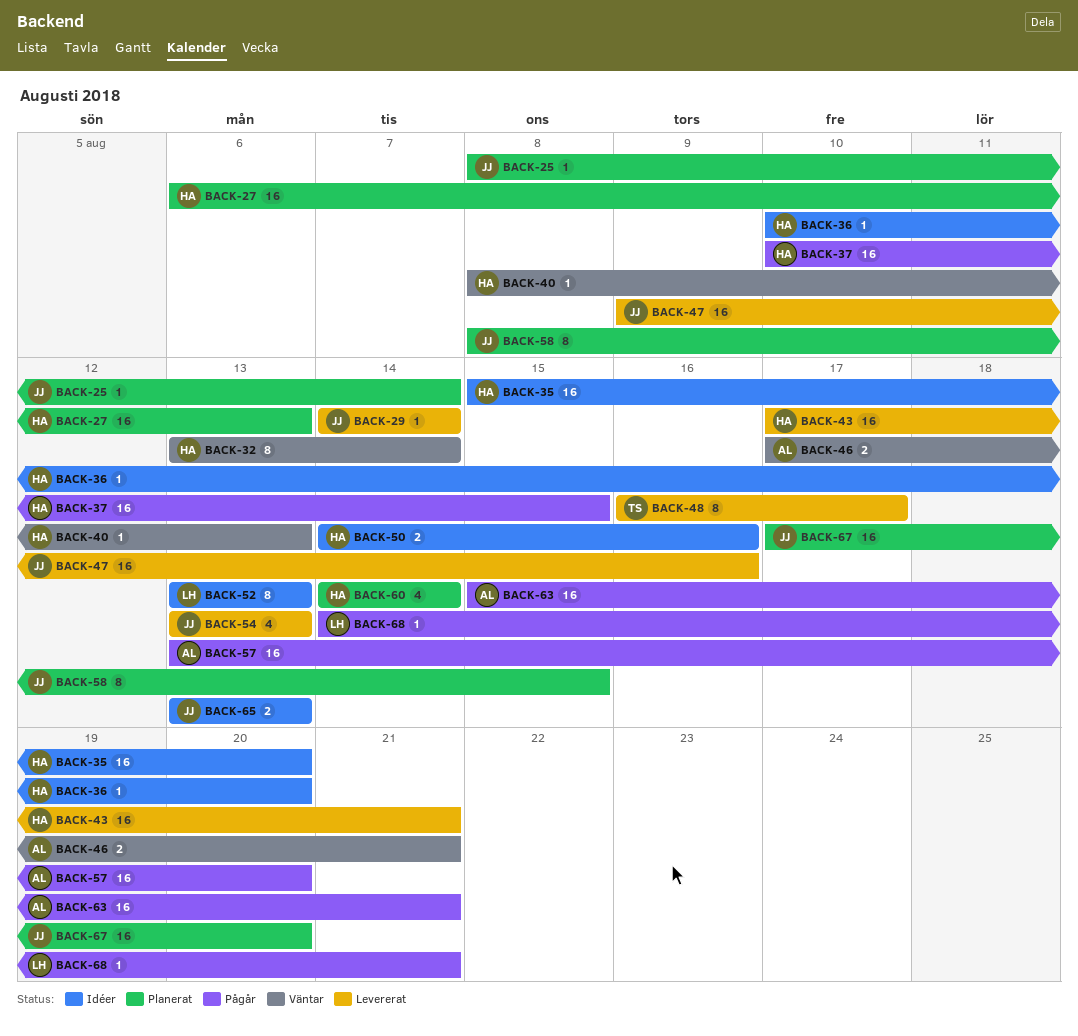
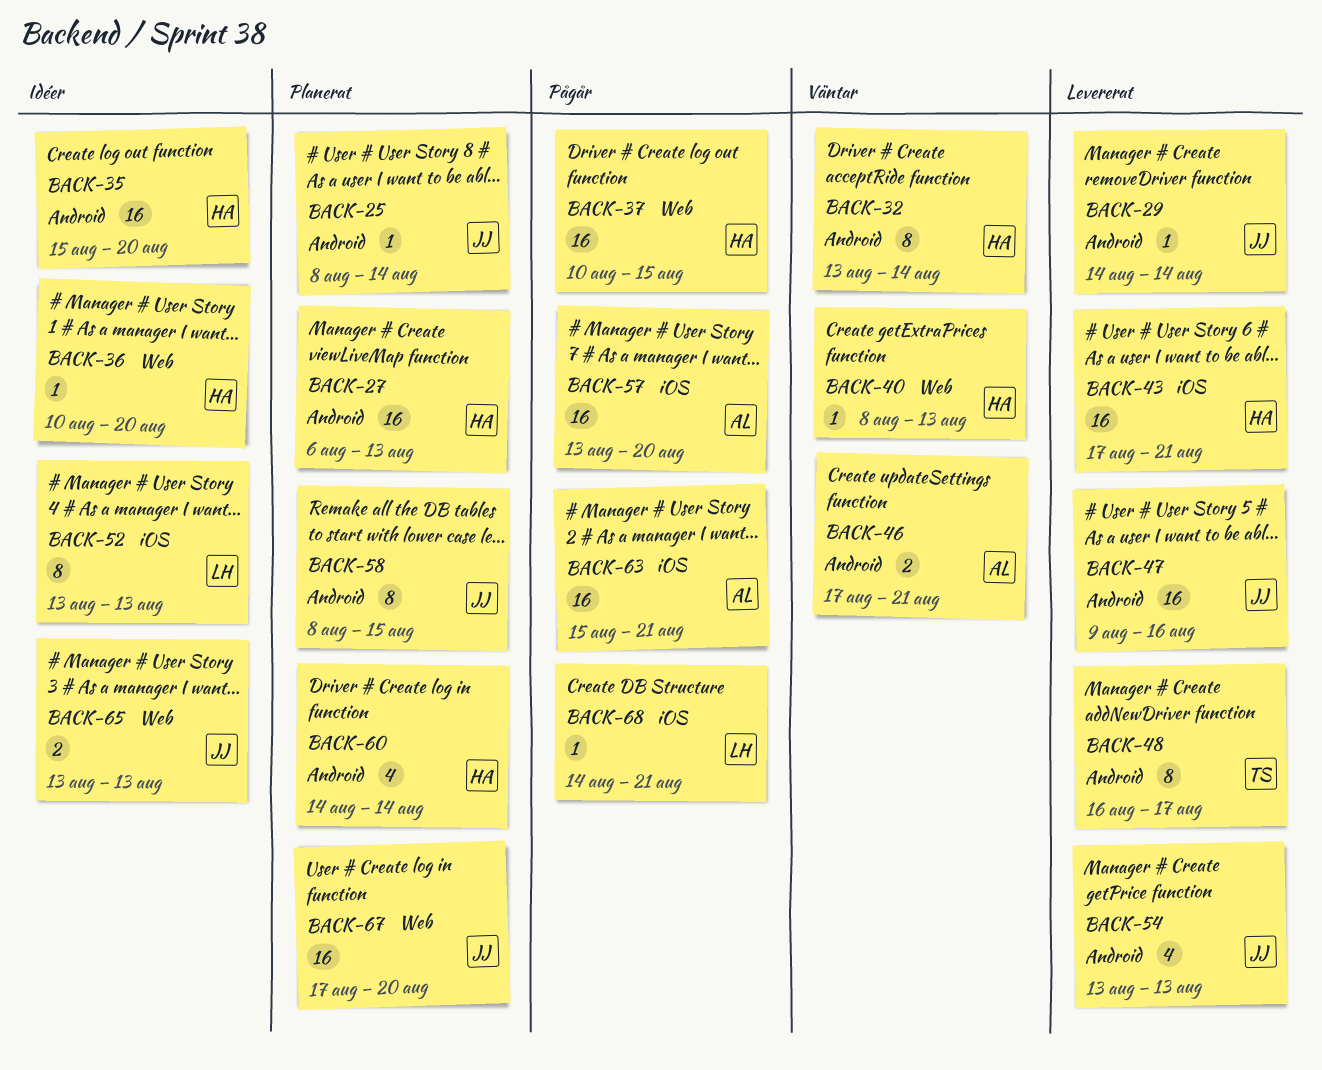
BACK-50: present -> none

